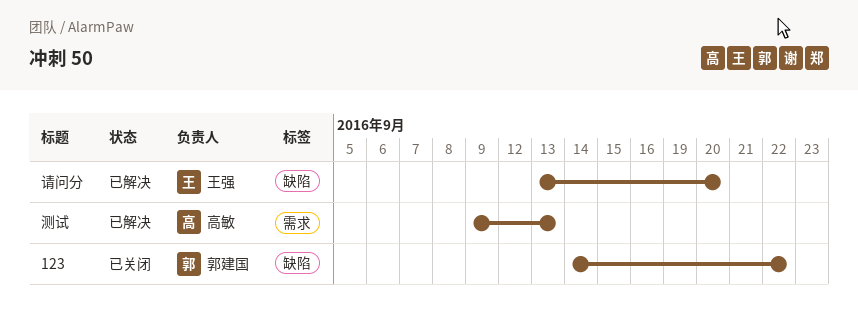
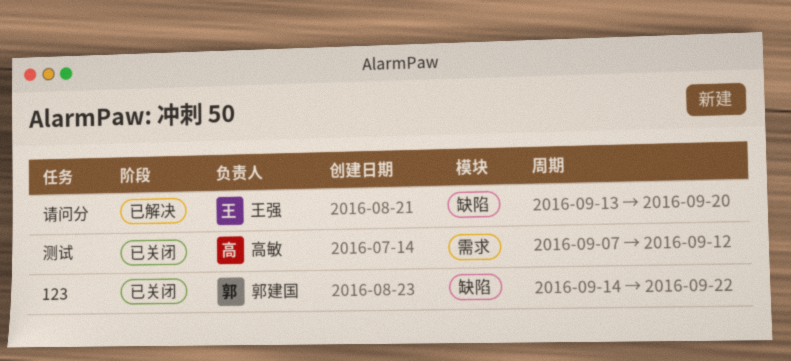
测试, status: 已解决 -> 已关闭
测试, start: Sep 9 -> Sep 7
测试, due: Sep 13 -> Sep 12

